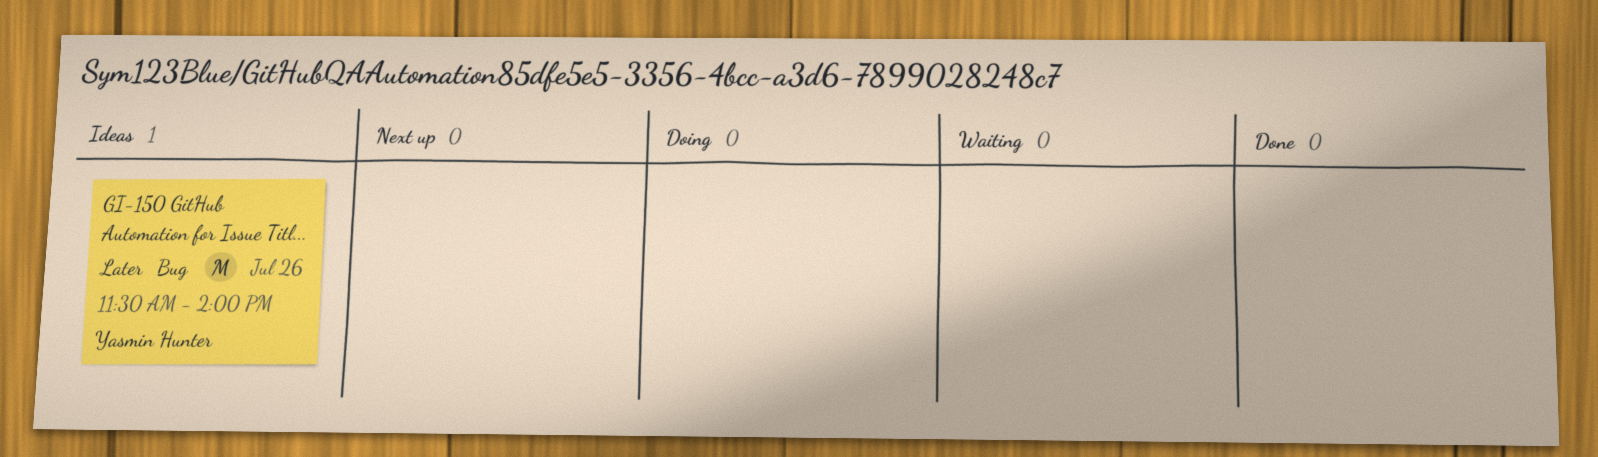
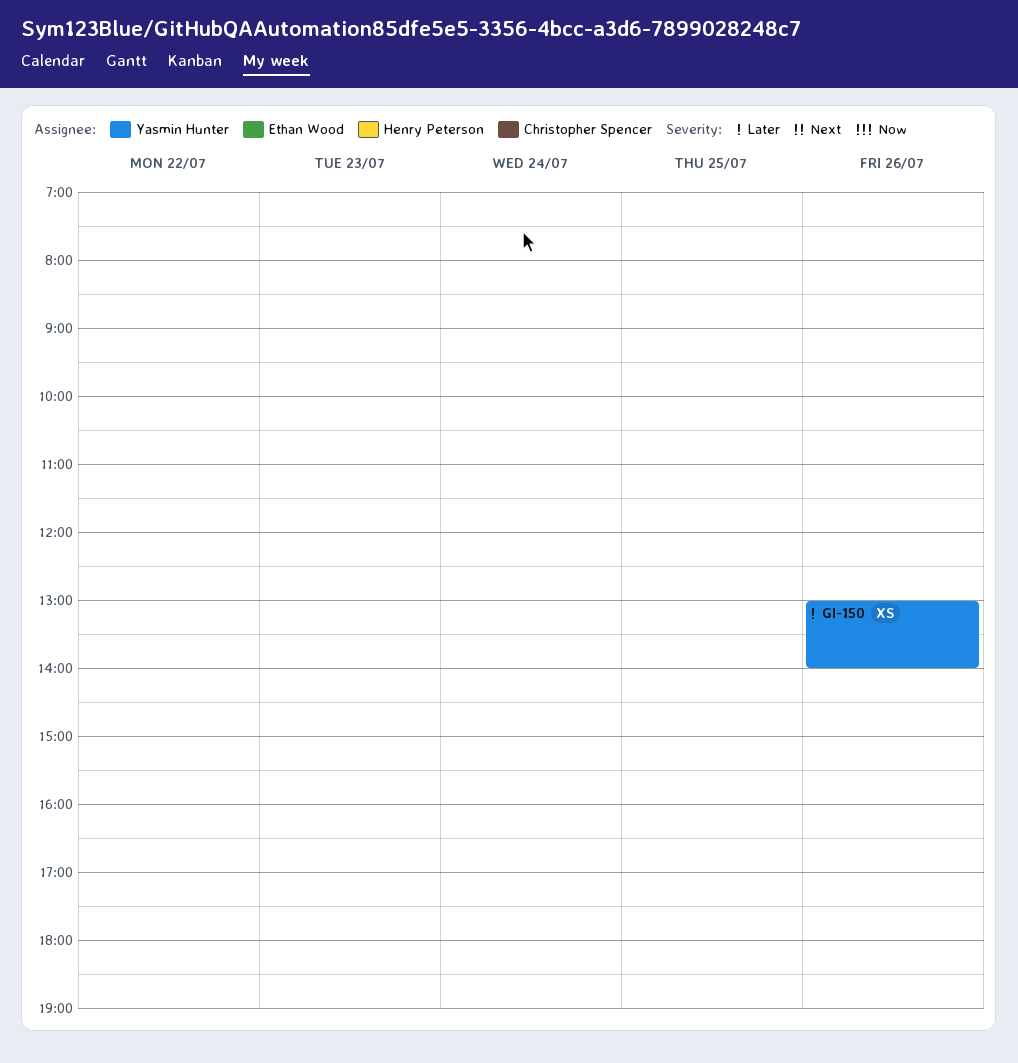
GI-150, estimate: M -> XS
GI-150, begins: 11:30 -> 13:00

